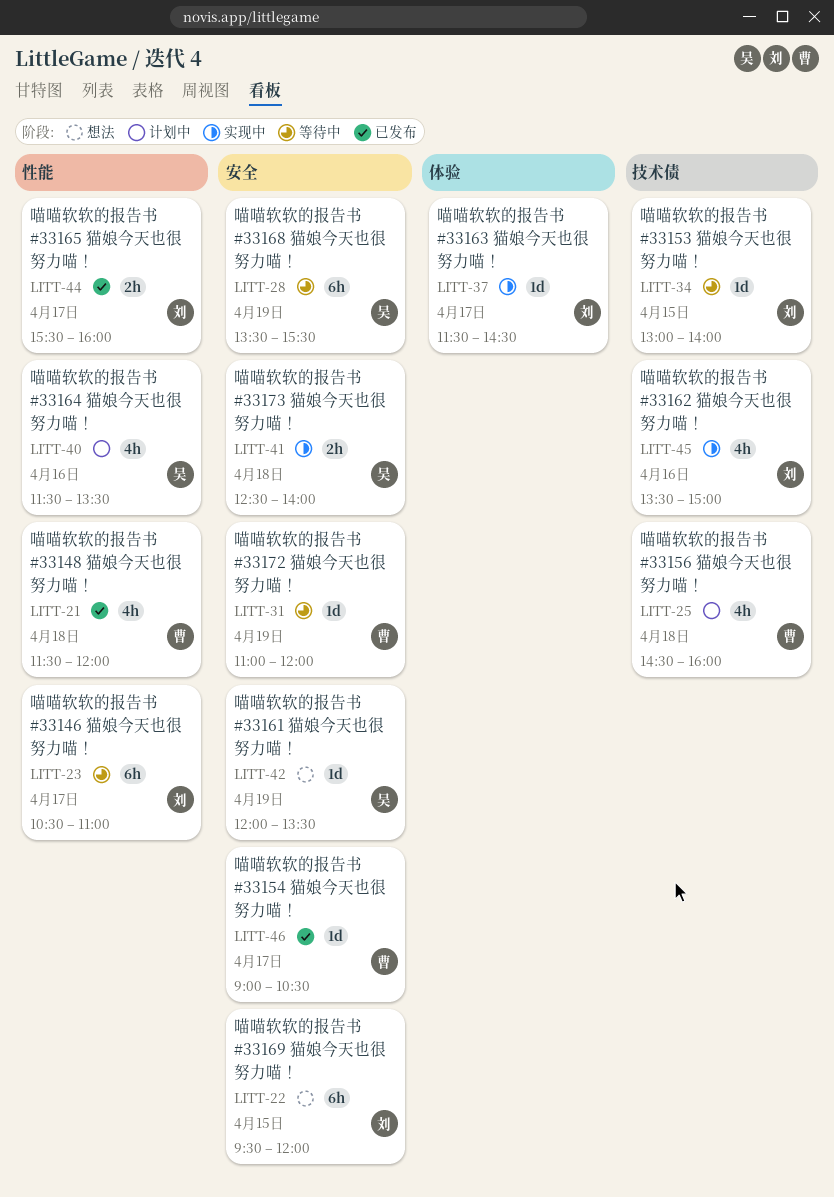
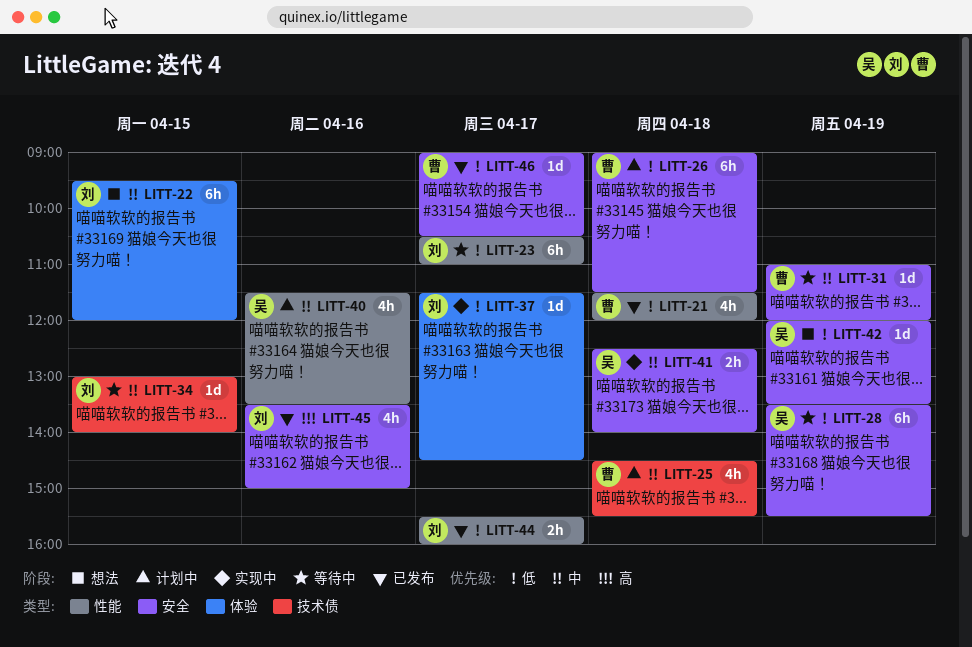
LITT-22, label: 安全 -> 体验
LITT-25, ends: 16:00 -> 15:30
LITT-26: none -> present
LITT-45, status: 实现中 -> 已发布
LITT-45, label: 技术债 -> 安全

